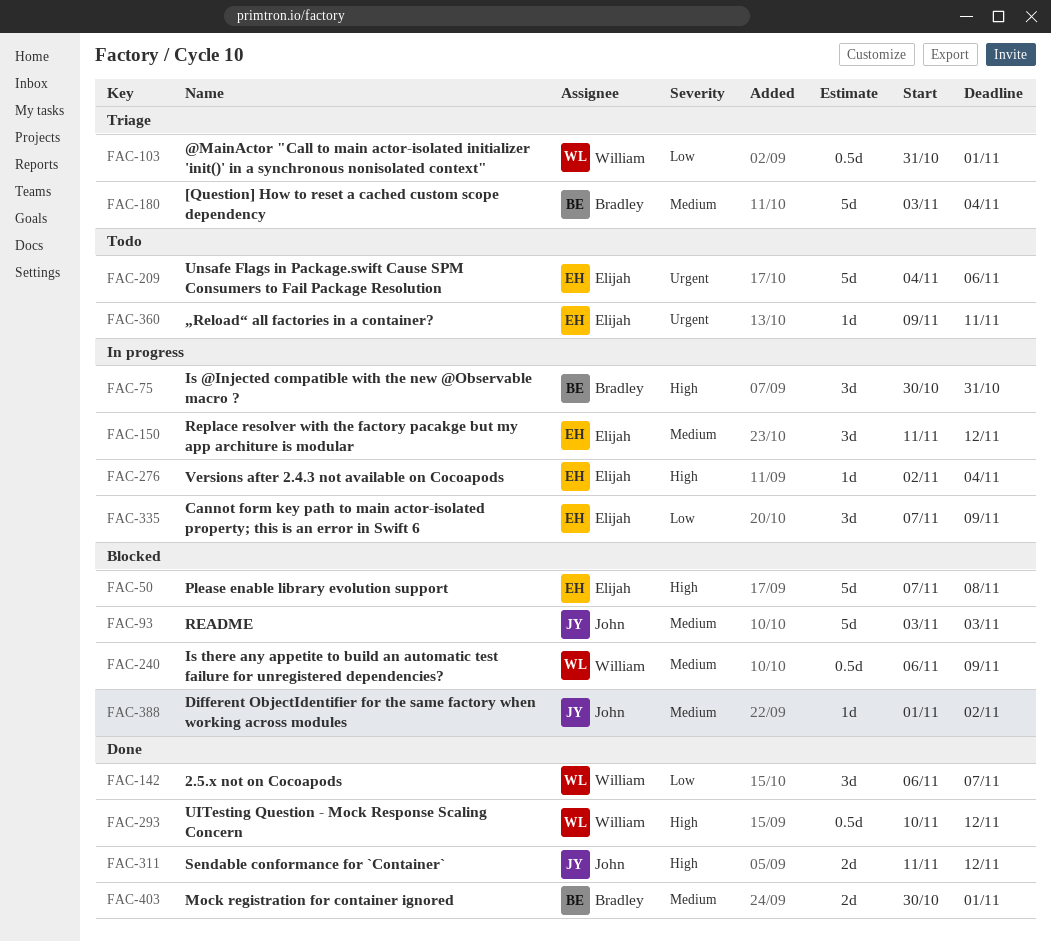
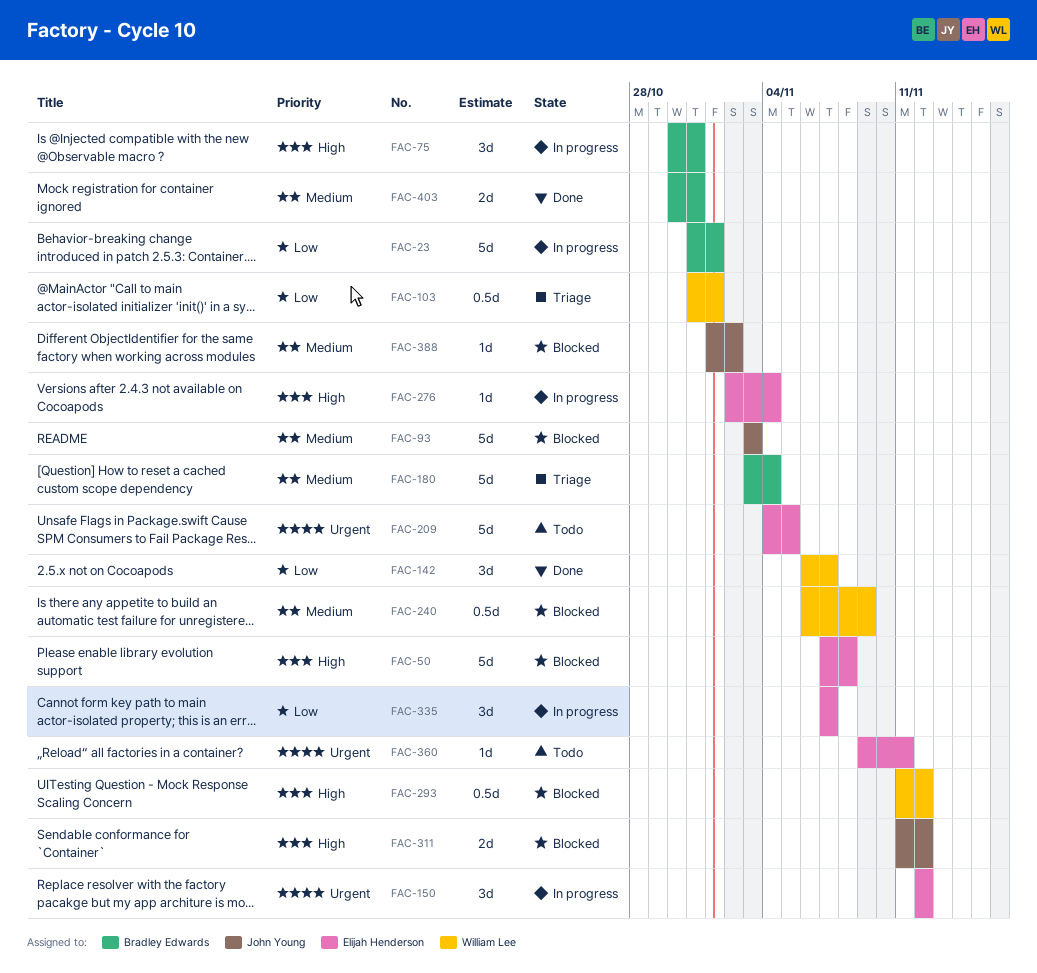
FAC-23: none -> present
FAC-150, priority: Medium -> Urgent
FAC-150, start: Nov 11 -> Nov 12
FAC-209, due: Nov 6 -> Nov 5
FAC-293, status: Done -> Blocked
FAC-293, start: Nov 10 -> Nov 11
FAC-311, status: Done -> Blocked
FAC-335, due: Nov 9 -> Nov 7
FAC-403, due: Nov 1 -> Oct 31

